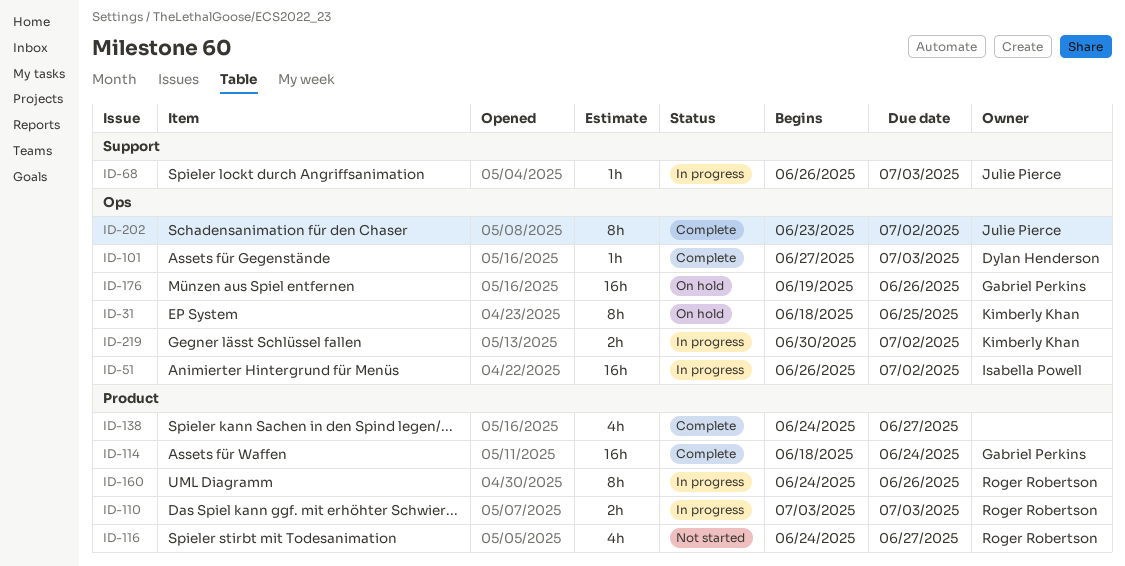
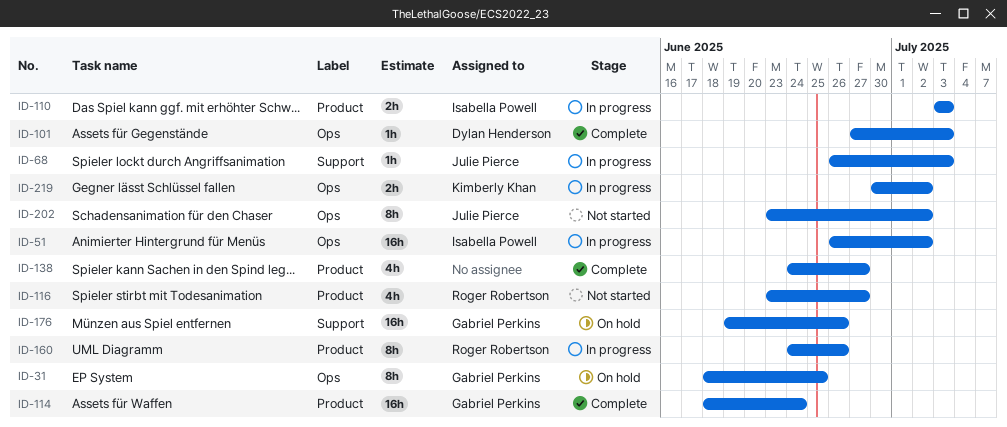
ID-31, owner: Kimberly Khan -> Gabriel Perkins
ID-110, owner: Roger Robertson -> Isabella Powell
ID-116, start: Jun 24 -> Jun 23
ID-176, label: Ops -> Support
ID-202, status: Complete -> Not started

